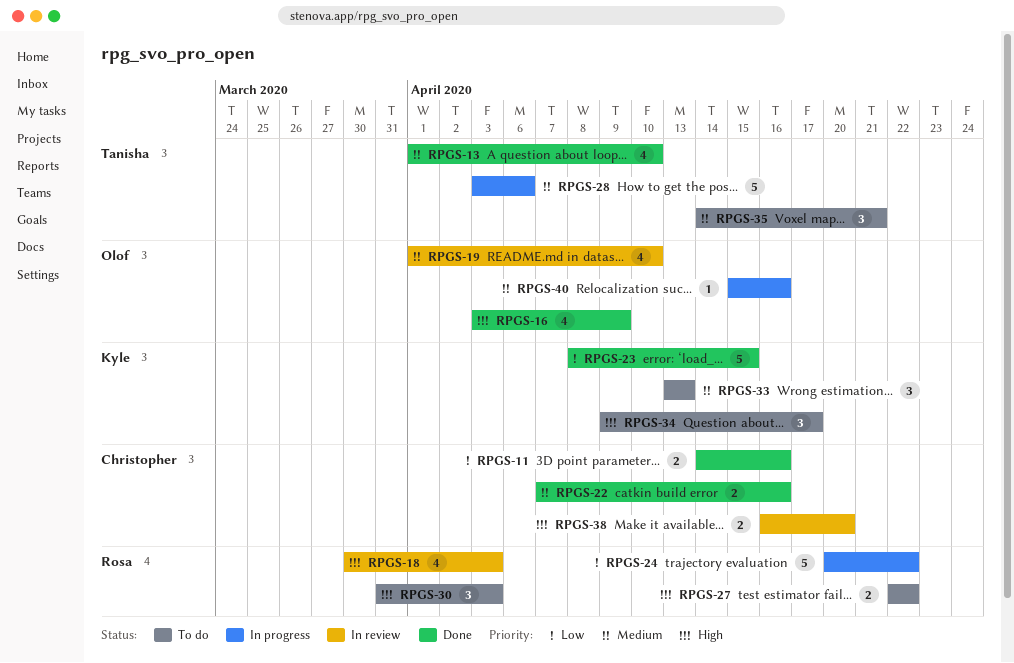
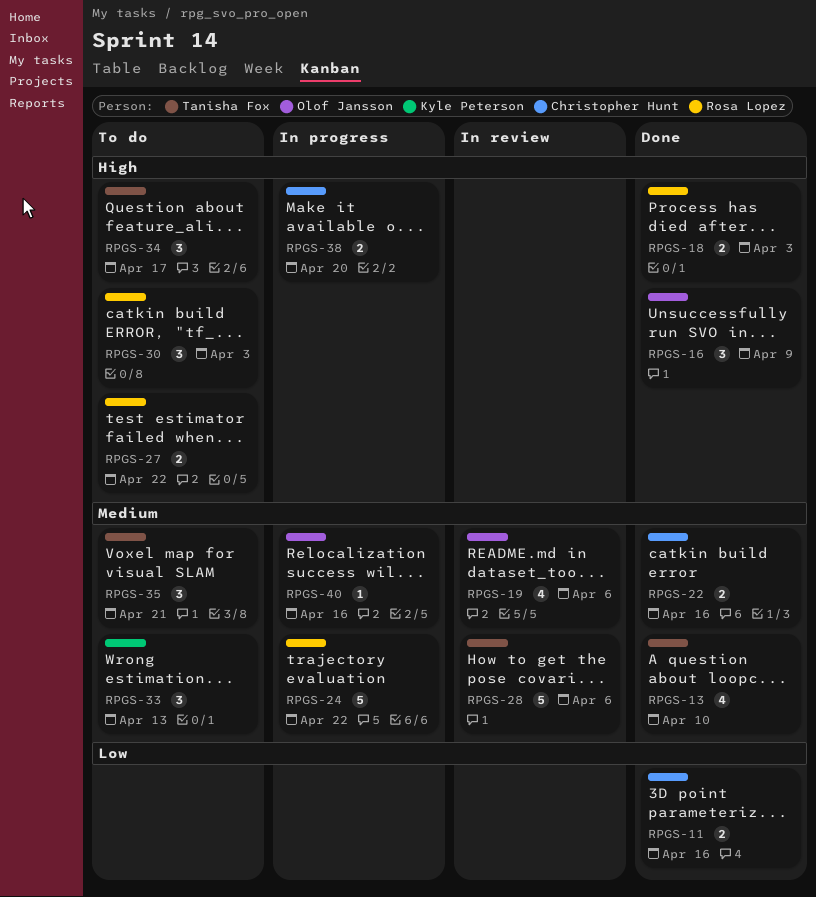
RPGS-16, estimate: 4 -> 3
RPGS-18, status: In review -> Done
RPGS-18, estimate: 4 -> 2
RPGS-19, due: Apr 10 -> Apr 6
RPGS-23: present -> none
RPGS-24, priority: Low -> Medium
RPGS-28, status: In progress -> In review
RPGS-34, owner: Kyle Peterson -> Tanisha Fox
RPGS-38, status: In review -> In progress

